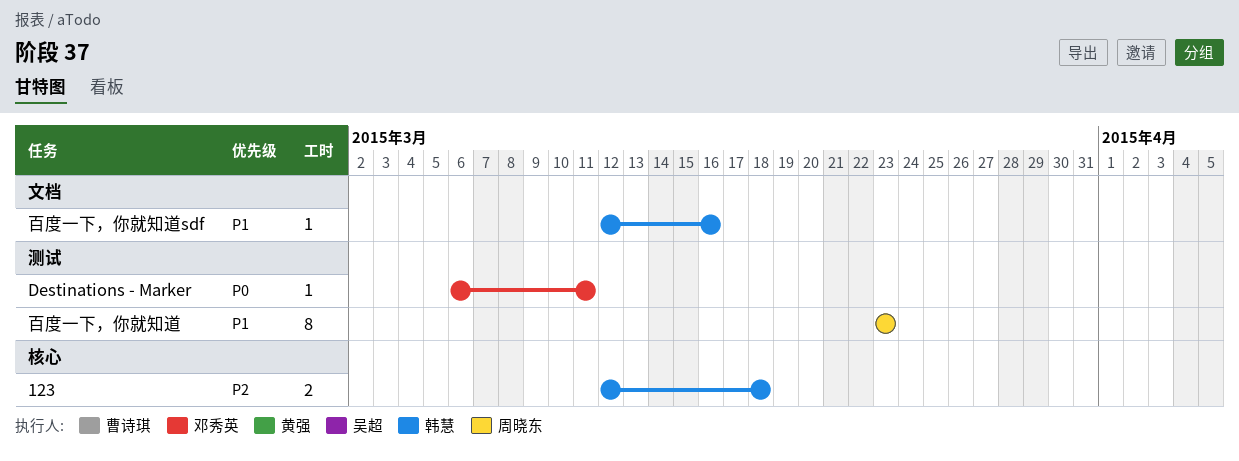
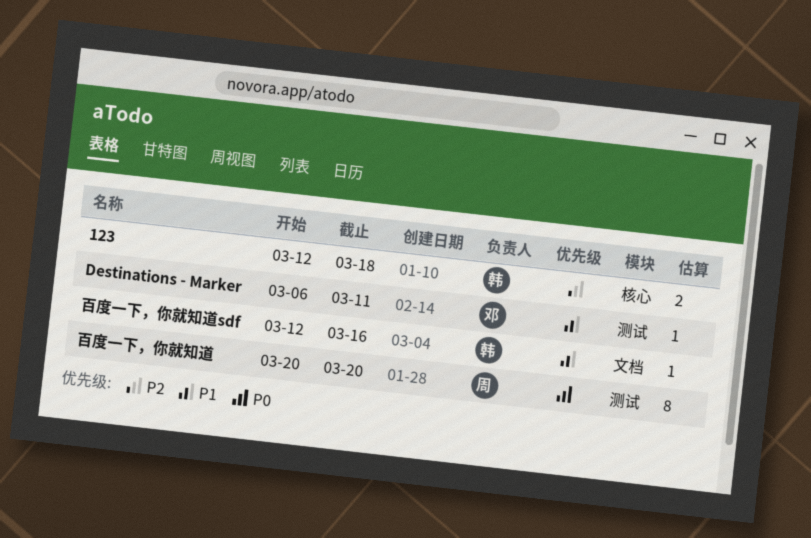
Destinations - Marker, priority: P0 -> P1
百度一下，你就知道, priority: P1 -> P0
百度一下，你就知道, start: Mar 23 -> Mar 20
百度一下，你就知道, due: Mar 23 -> Mar 20

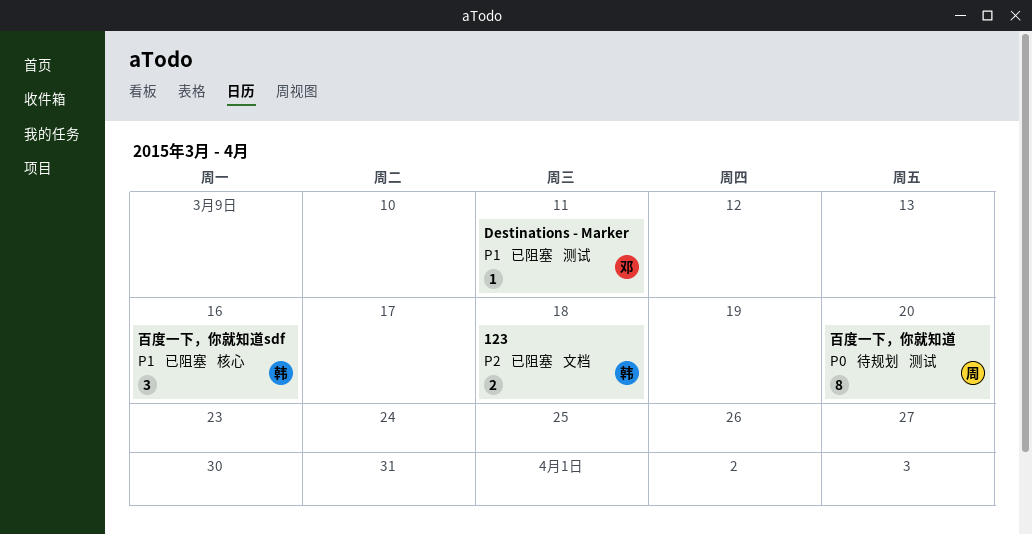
123, label: 核心 -> 文档
百度一下，你就知道sdf, label: 文档 -> 核心
百度一下，你就知道sdf, estimate: 1 -> 3

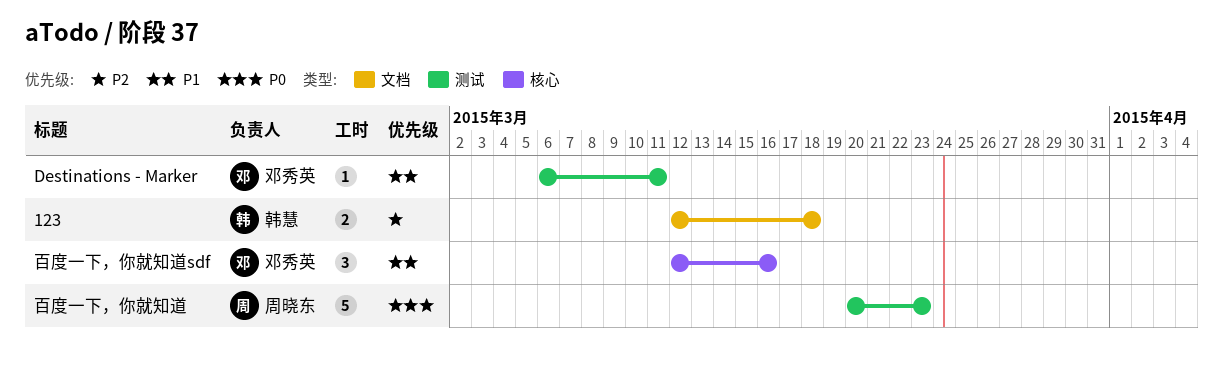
百度一下，你就知道, estimate: 8 -> 5
百度一下，你就知道, due: Mar 20 -> Mar 23
百度一下，你就知道sdf, owner: 韩慧 -> 邓秀英

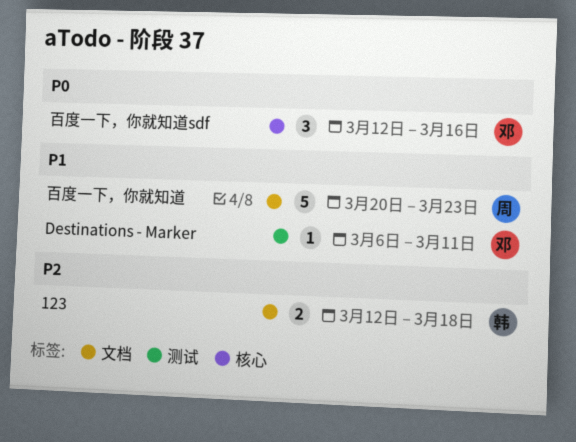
百度一下，你就知道, priority: P0 -> P1
百度一下，你就知道, label: 测试 -> 文档
百度一下，你就知道sdf, priority: P1 -> P0

